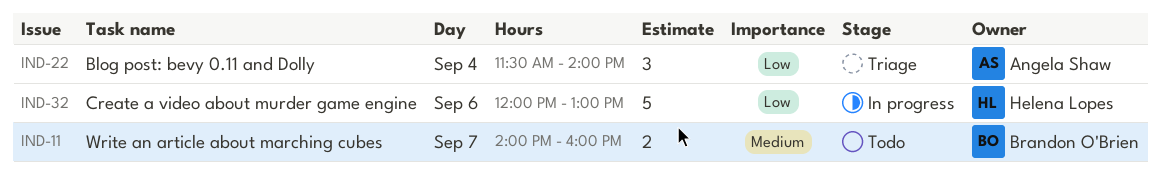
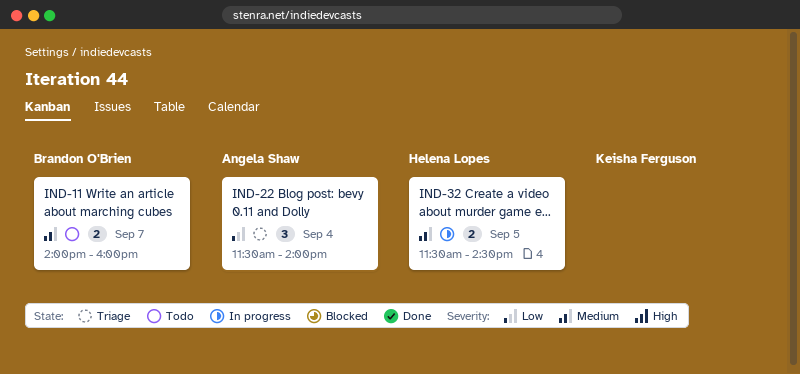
IND-32, priority: Low -> Medium
IND-32, estimate: 5 -> 2
IND-32, day: Sep 6 -> Sep 5
IND-32, begins: 12:00 -> 11:30
IND-32, ends: 13:00 -> 14:30

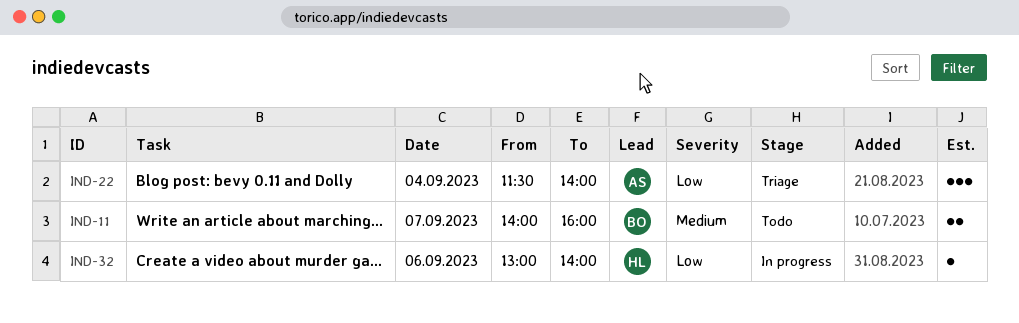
IND-32, priority: Medium -> Low
IND-32, estimate: 2 -> 1
IND-32, day: Sep 5 -> Sep 6
IND-32, begins: 11:30 -> 13:00
IND-32, ends: 14:30 -> 14:00

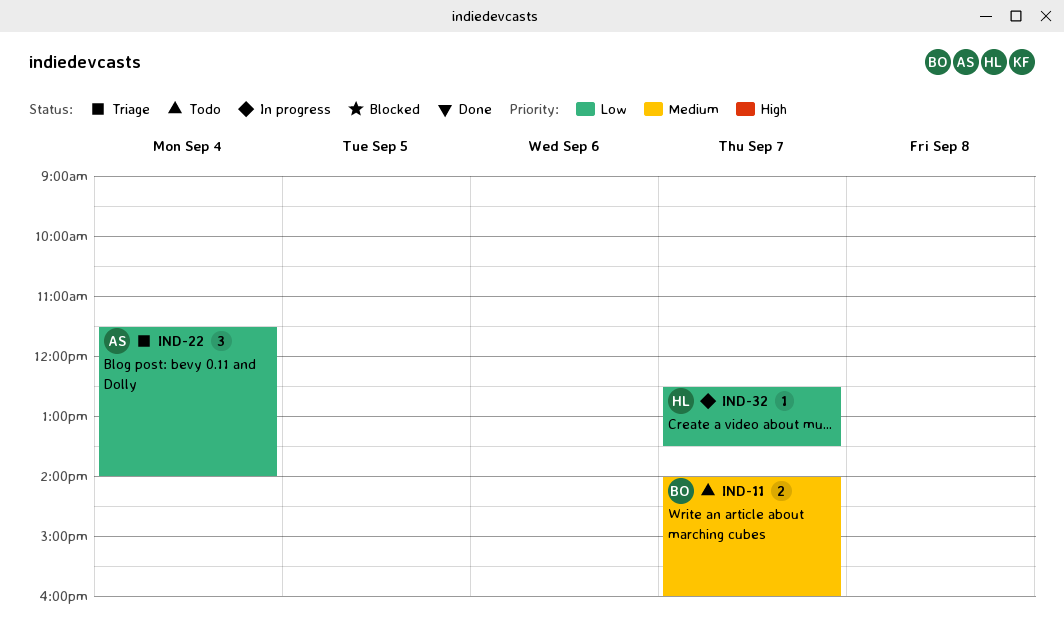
IND-32, day: Sep 6 -> Sep 7
IND-32, begins: 13:00 -> 12:30
IND-32, ends: 14:00 -> 13:30

